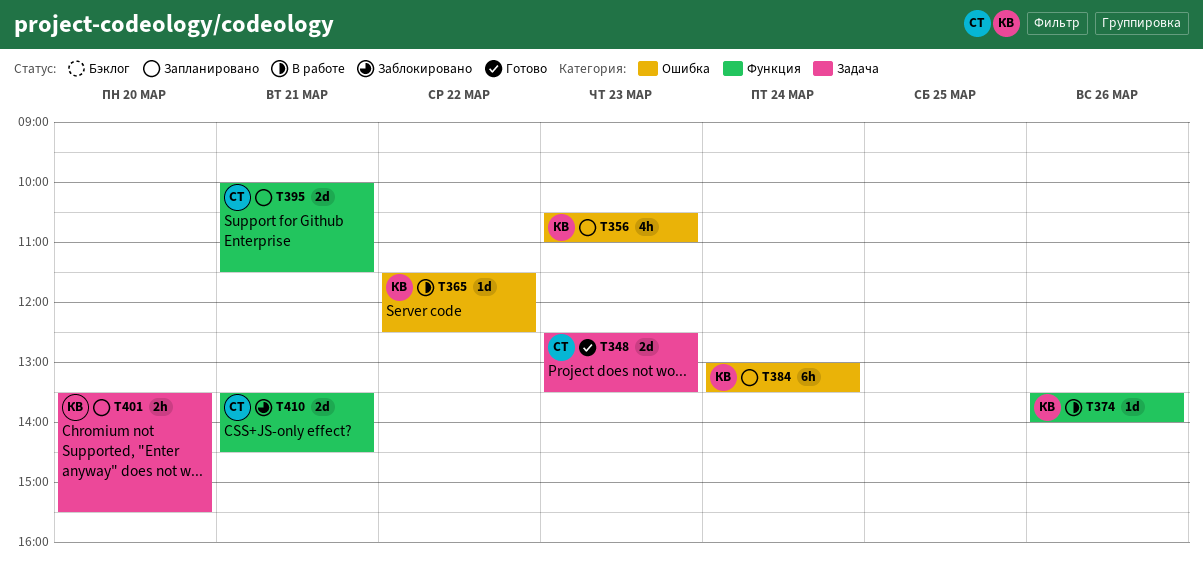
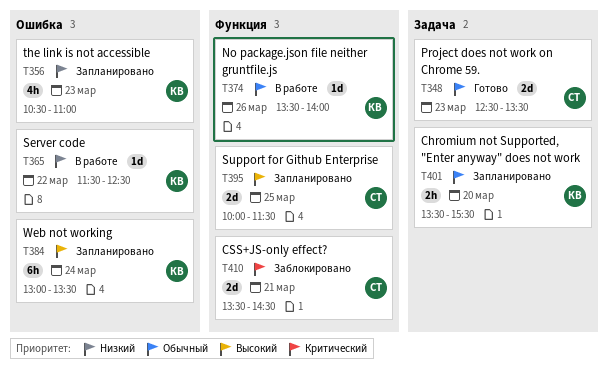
T395, day: Mar 21 -> Mar 25

